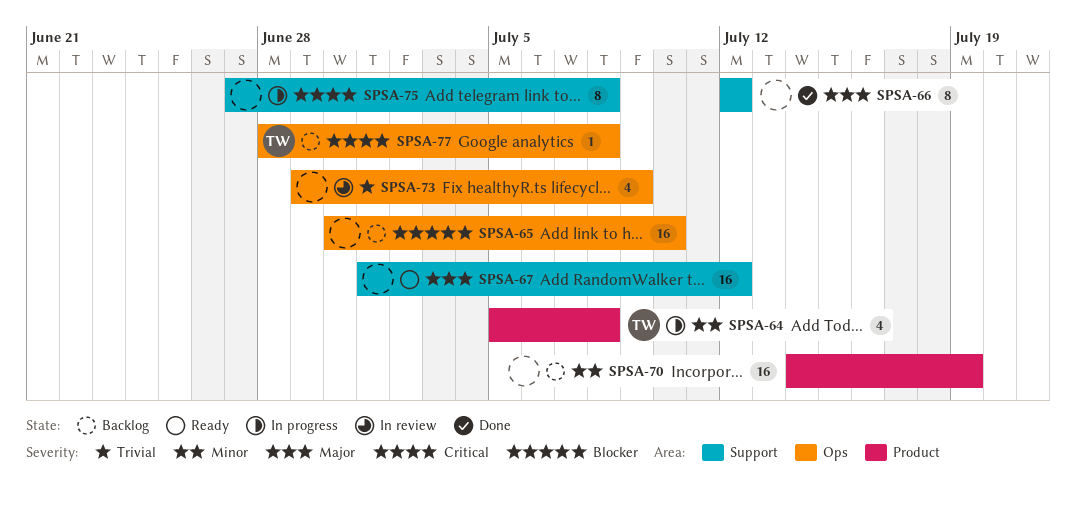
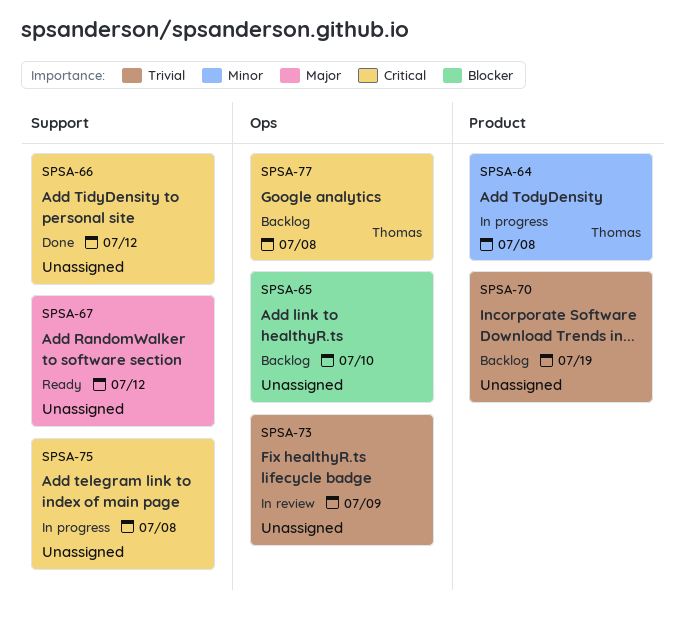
SPSA-66, priority: Major -> Critical
SPSA-70, priority: Minor -> Trivial

